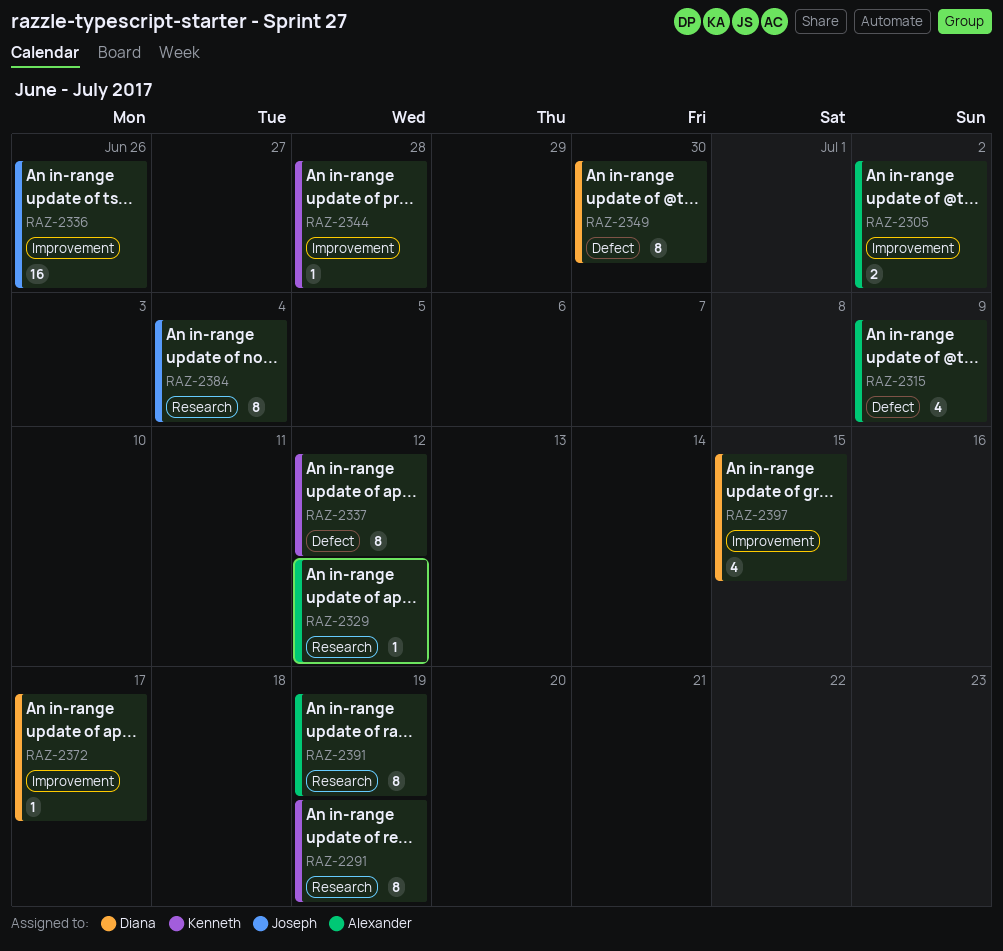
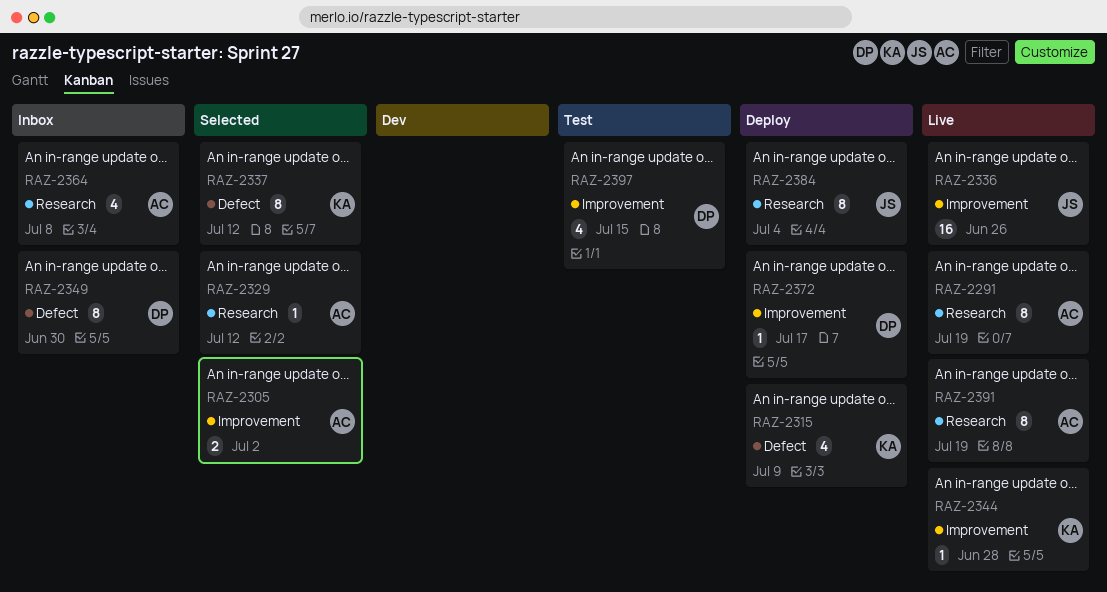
RAZ-2291, owner: Kenneth -> Alexander
RAZ-2315, owner: Alexander -> Kenneth
RAZ-2364: none -> present

